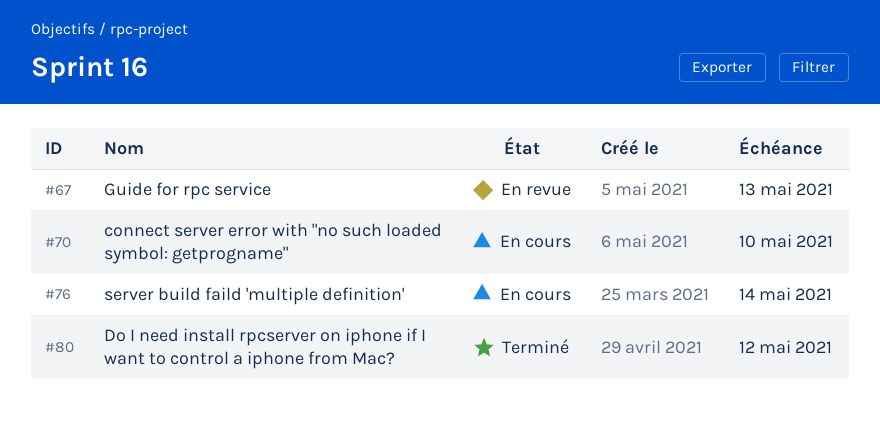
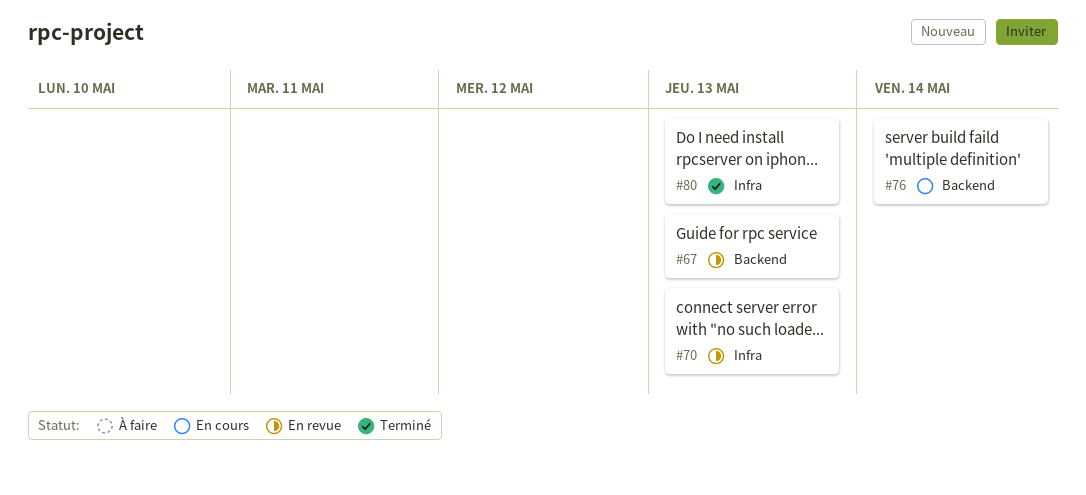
#70, status: En cours -> En revue
#70, due: May 10 -> May 13
#80, due: May 12 -> May 13

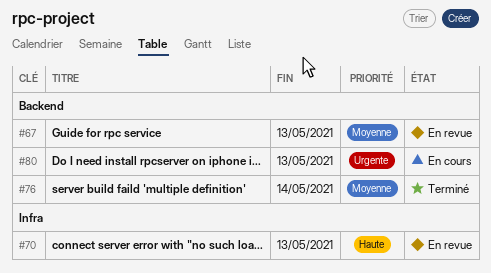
#76, status: En cours -> Terminé
#80, status: Terminé -> En cours
#80, label: Infra -> Backend

